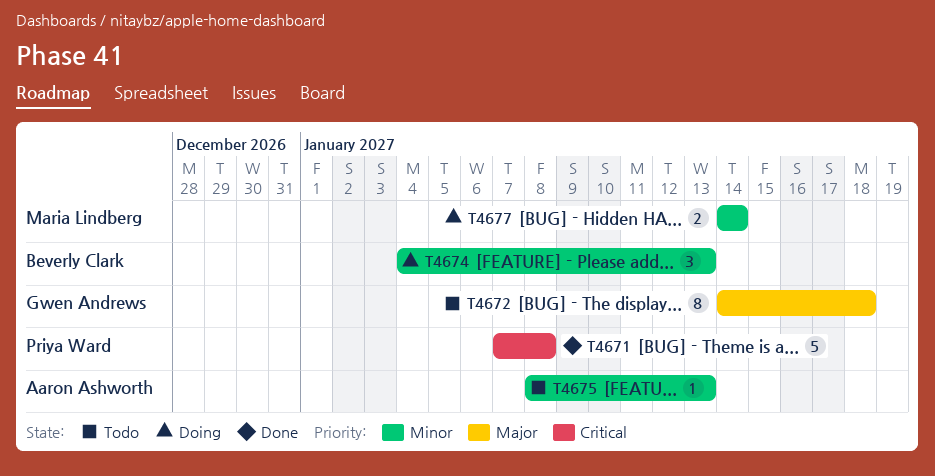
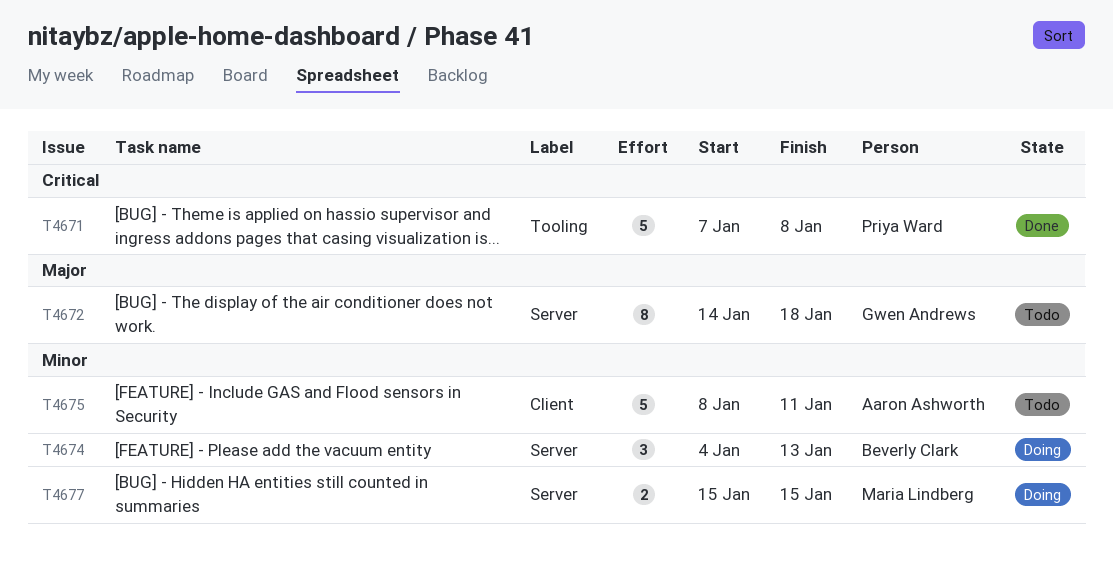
T4675, estimate: 1 -> 5
T4675, due: Jan 13 -> Jan 11
T4677, start: Jan 14 -> Jan 15
T4677, due: Jan 14 -> Jan 15

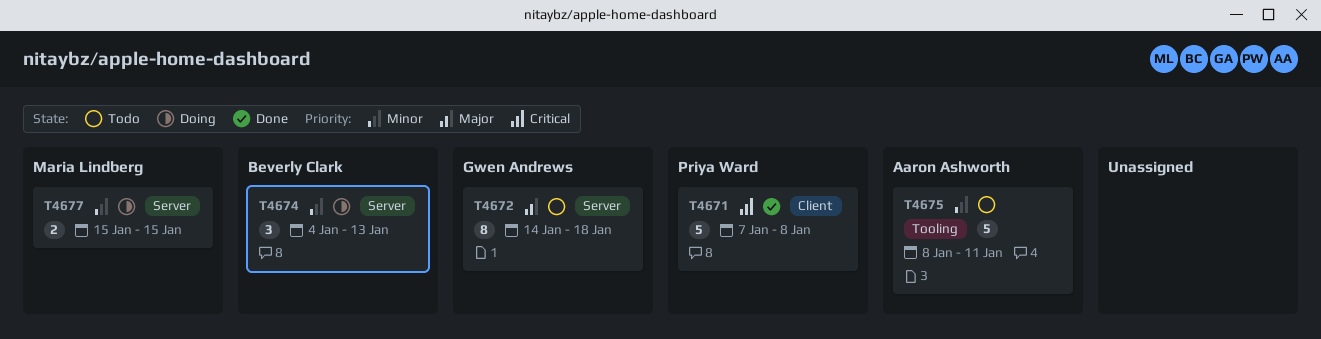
T4671, label: Tooling -> Client
T4675, label: Client -> Tooling

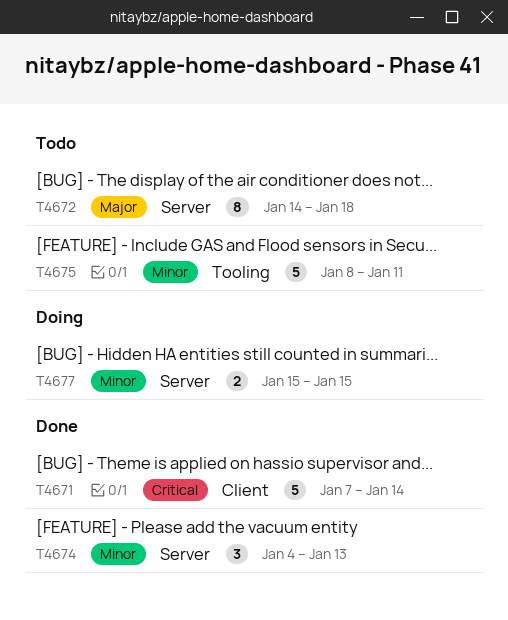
T4671, due: Jan 8 -> Jan 14
T4674, status: Doing -> Done

